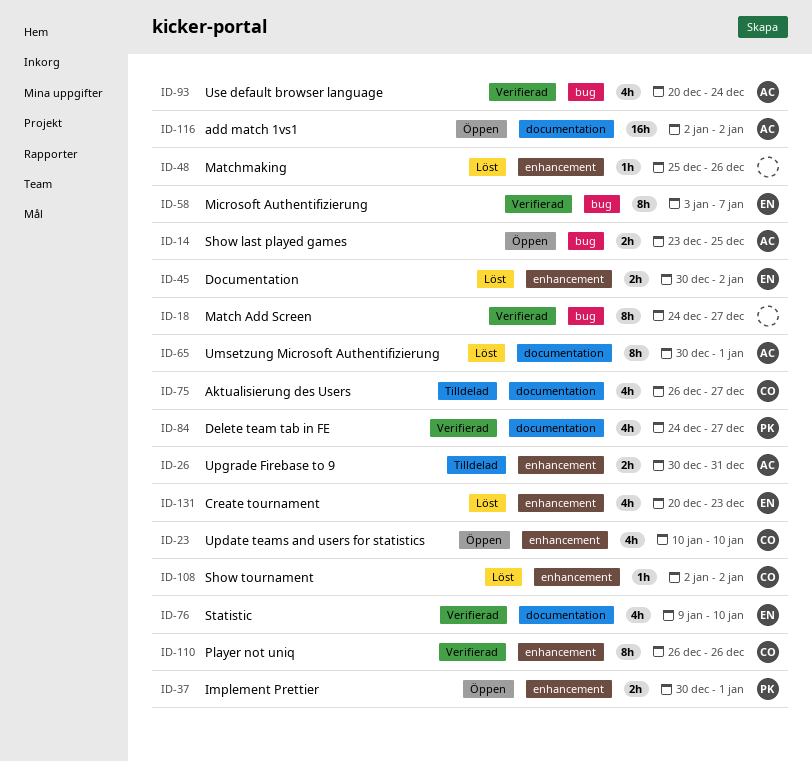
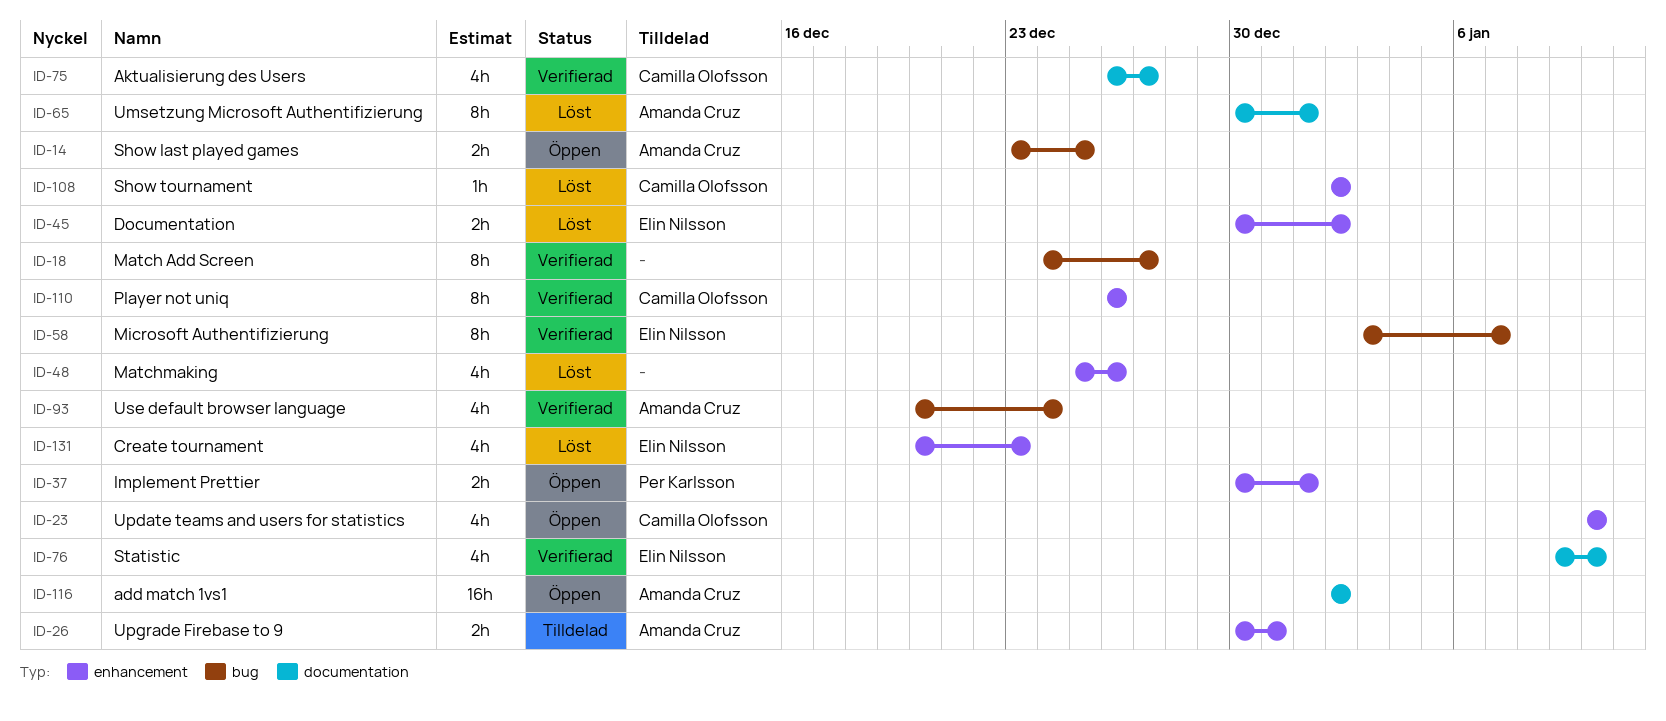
ID-48, estimate: 1h -> 4h
ID-75, status: Tilldelad -> Verifierad
ID-84: present -> none

